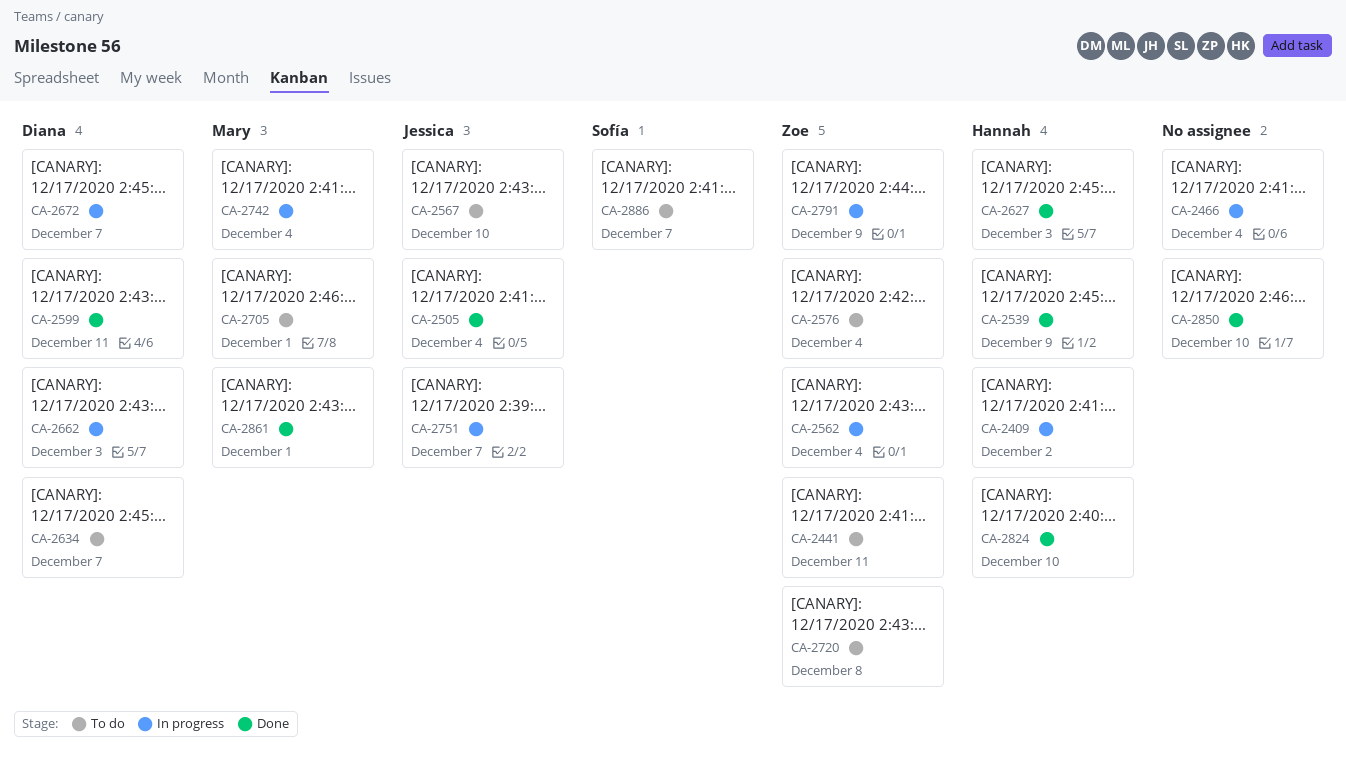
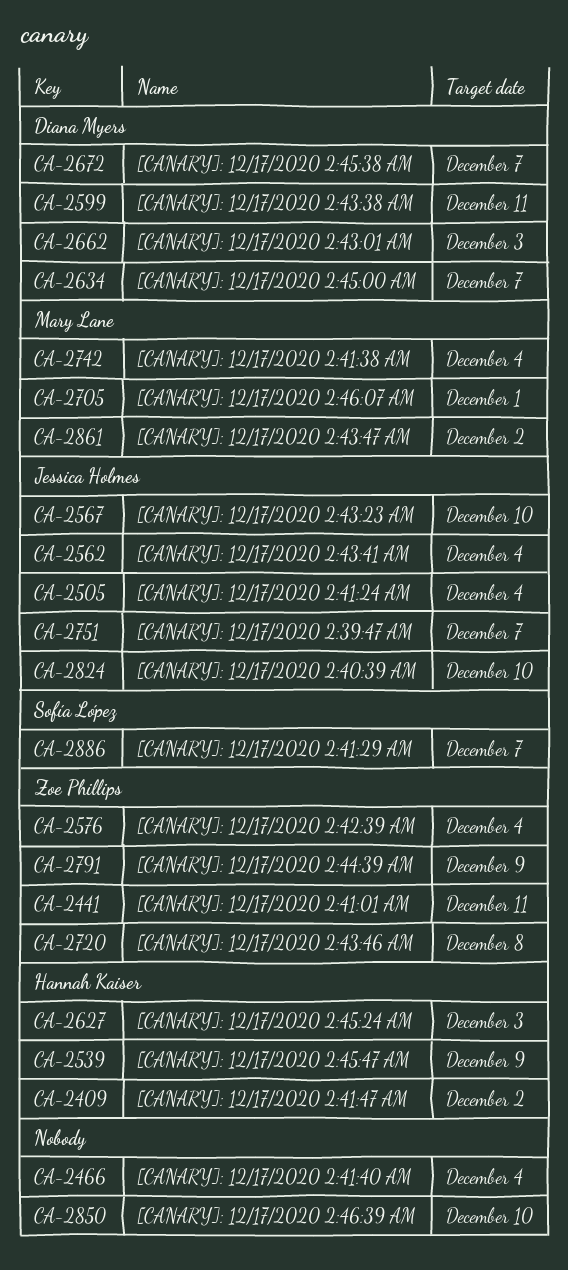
CA-2562, owner: Zoe Phillips -> Jessica Holmes
CA-2824, owner: Hannah Kaiser -> Jessica Holmes
CA-2861, due: Dec 1 -> Dec 2

